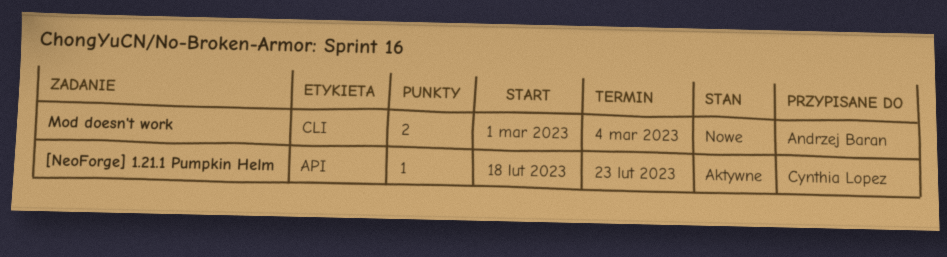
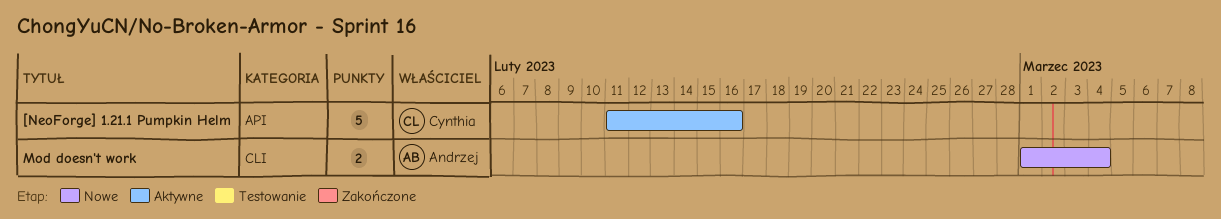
[NeoForge] 1.21.1 Pumpkin Helm, estimate: 1 -> 5
[NeoForge] 1.21.1 Pumpkin Helm, start: Feb 18 -> Feb 11
[NeoForge] 1.21.1 Pumpkin Helm, due: Feb 23 -> Feb 16

